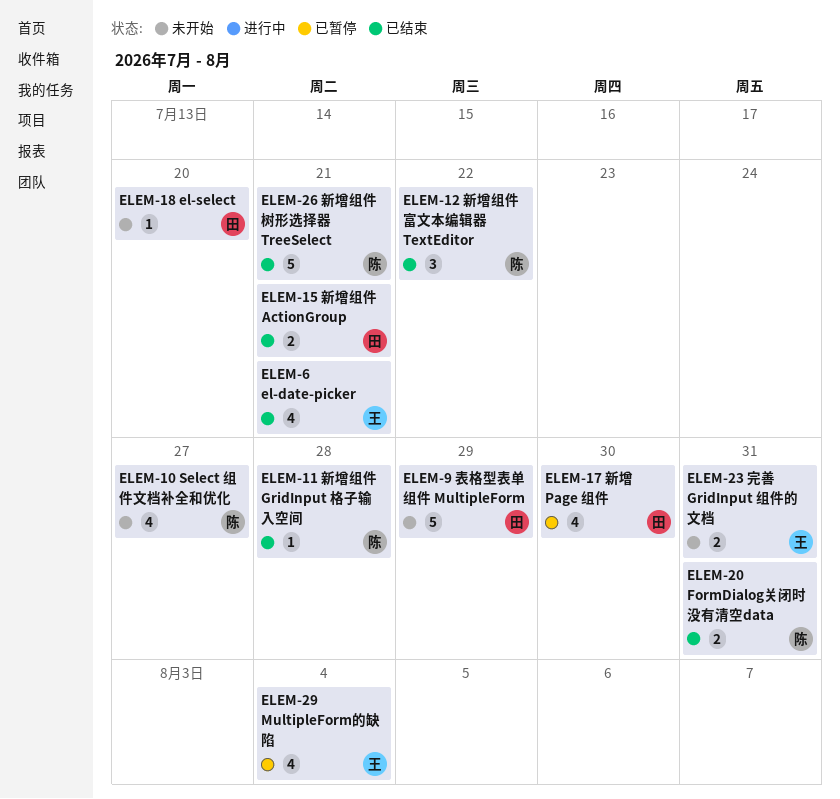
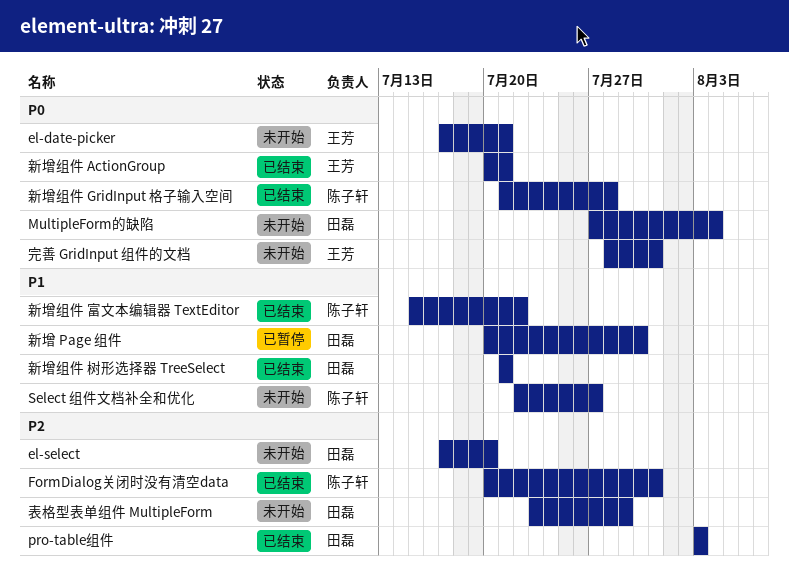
el-date-picker, status: 已结束 -> 未开始
MultipleForm的缺陷, status: 已暂停 -> 未开始
MultipleForm的缺陷, owner: 王芳 -> 田磊
pro-table组件: none -> present
新增组件 ActionGroup, owner: 田磊 -> 王芳
新增组件 树形选择器 TreeSelect, owner: 陈子轩 -> 田磊

